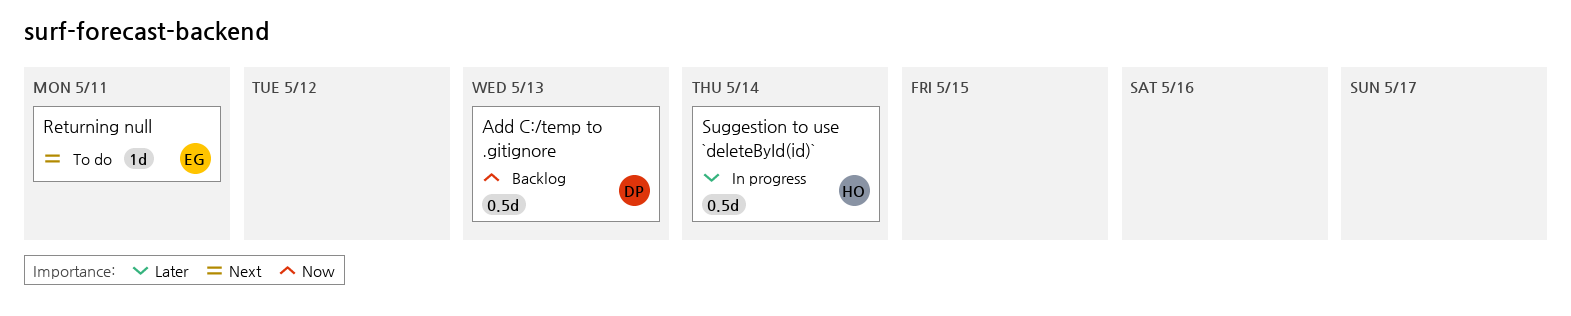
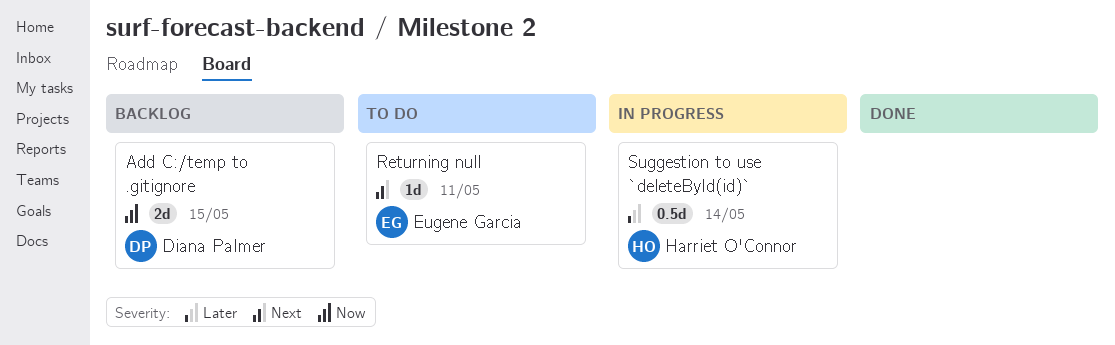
Add C:/temp to .gitignore, estimate: 0.5d -> 2d
Add C:/temp to .gitignore, due: May 13 -> May 15

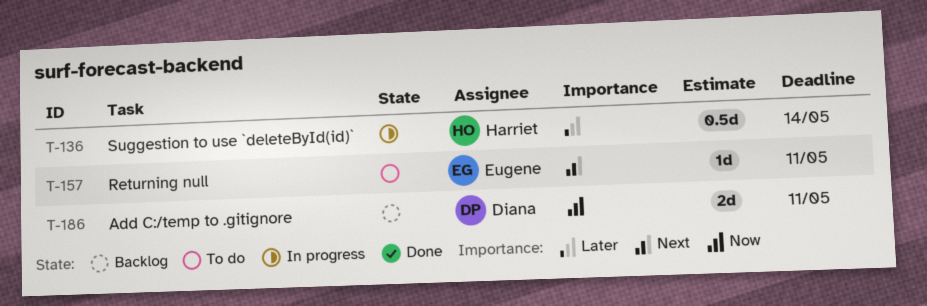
Add C:/temp to .gitignore, due: May 15 -> May 11

